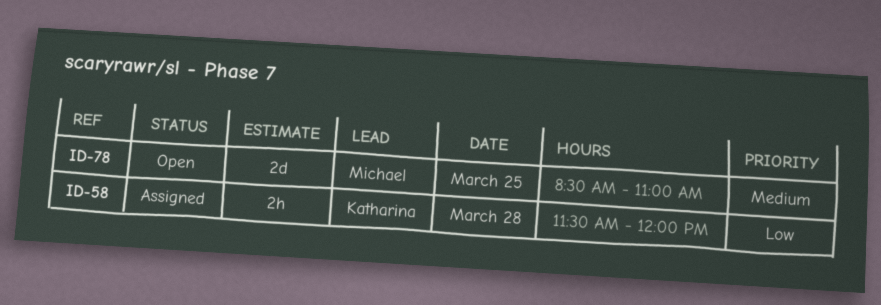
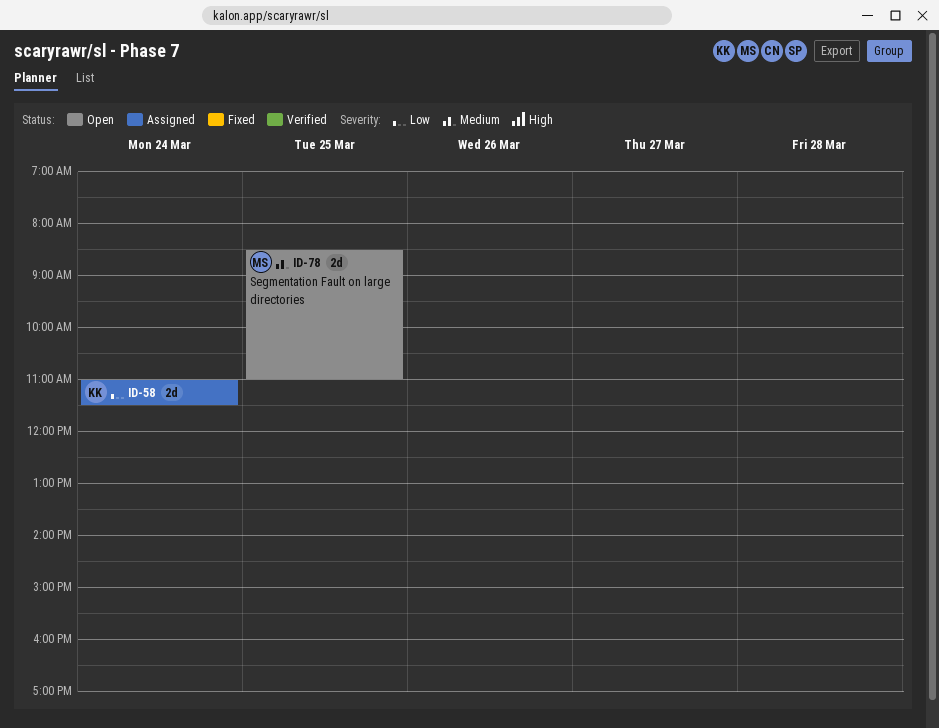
ID-58, estimate: 2h -> 2d
ID-58, day: Mar 28 -> Mar 24
ID-58, begins: 11:30 -> 11:00
ID-58, ends: 12:00 -> 11:30

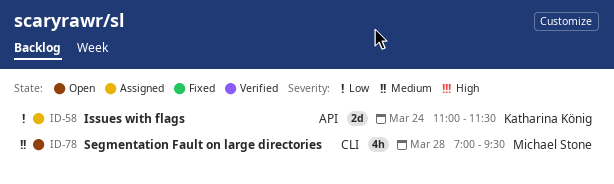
ID-78, estimate: 2d -> 4h
ID-78, day: Mar 25 -> Mar 28
ID-78, begins: 08:30 -> 07:00
ID-78, ends: 11:00 -> 09:30

